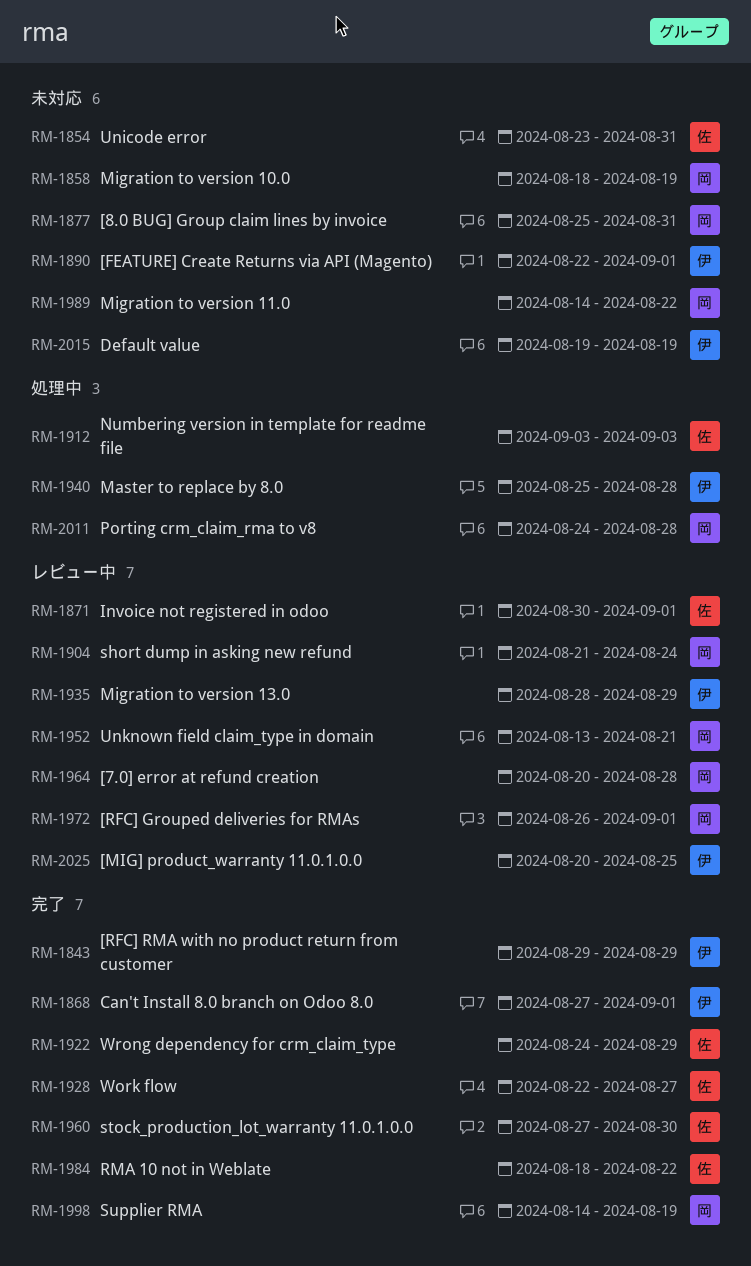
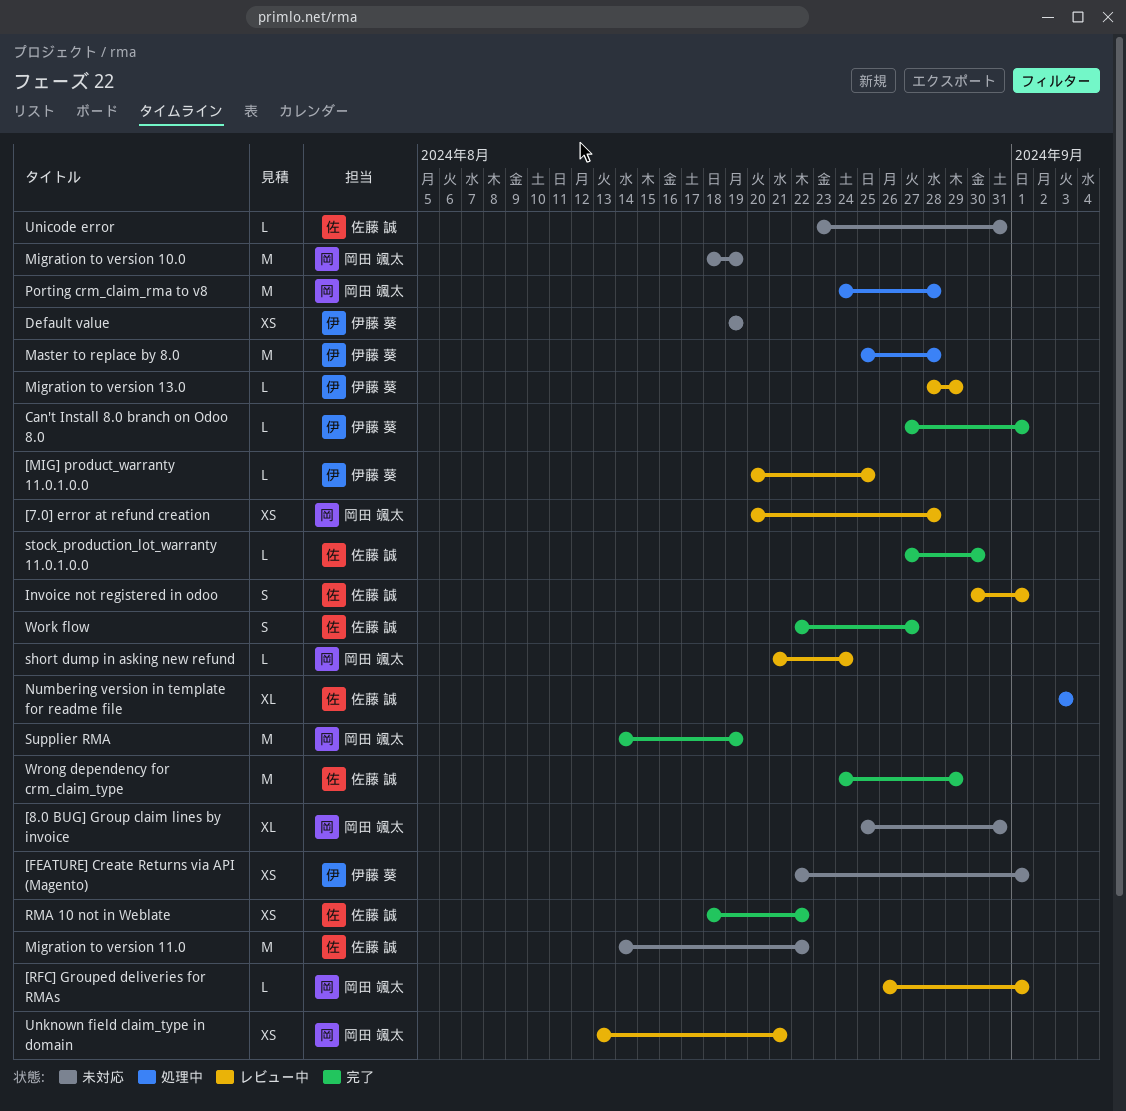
[RFC] RMA with no product return from customer: present -> none
Migration to version 11.0, owner: 岡田 颯太 -> 佐藤 誠

